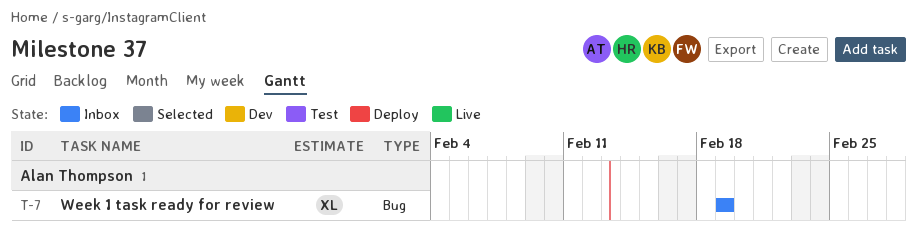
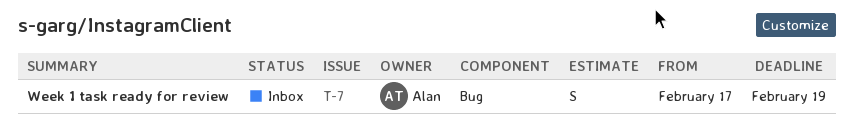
T-7, estimate: XL -> S
T-7, start: Feb 19 -> Feb 17

